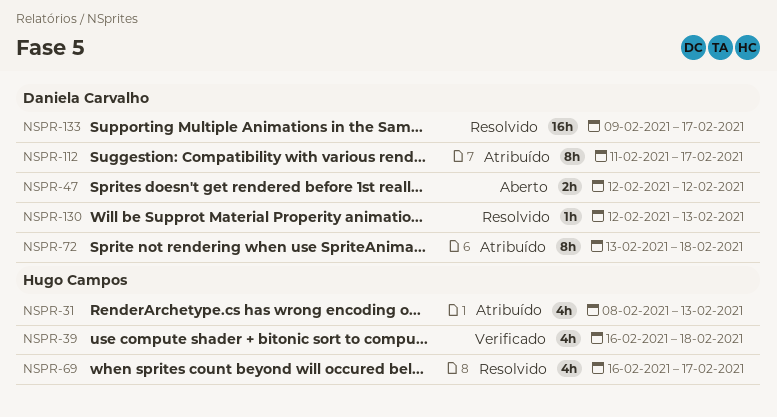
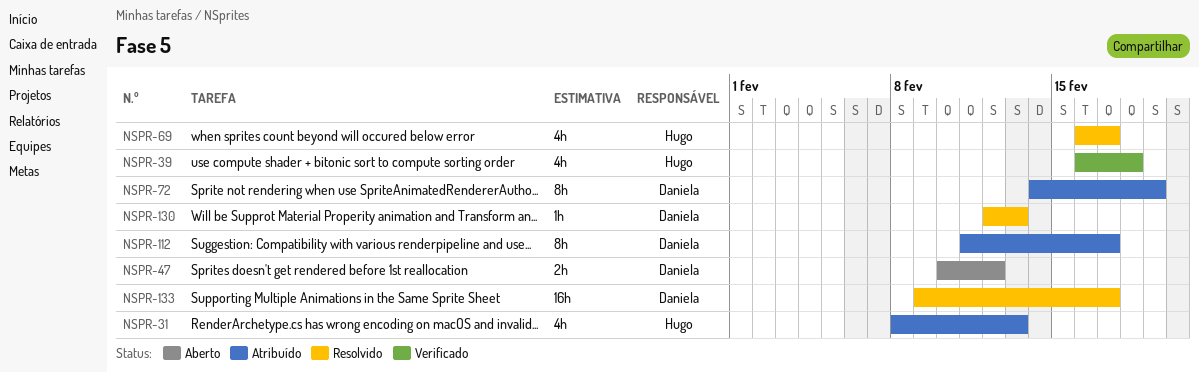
NSPR-47, start: Feb 12 -> Feb 10
NSPR-72, start: Feb 13 -> Feb 14
NSPR-72, due: Feb 18 -> Feb 19

